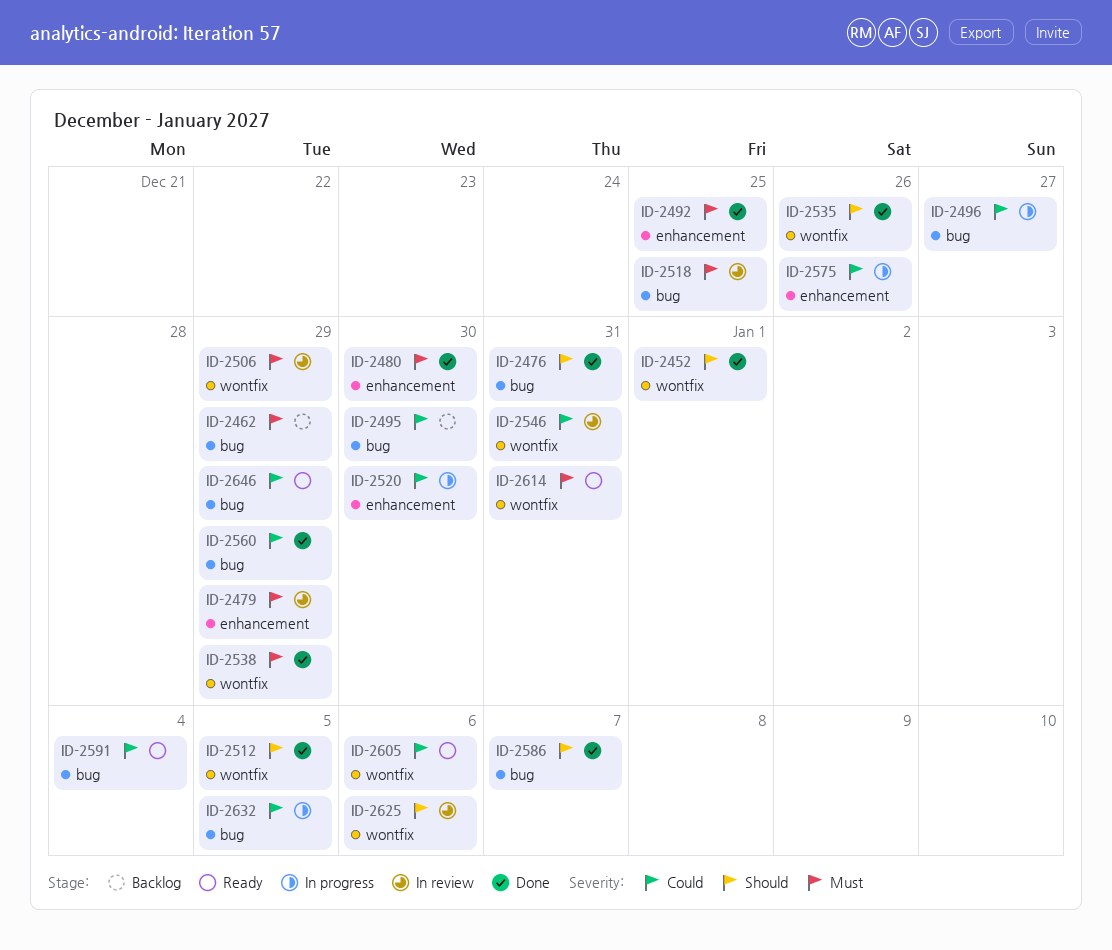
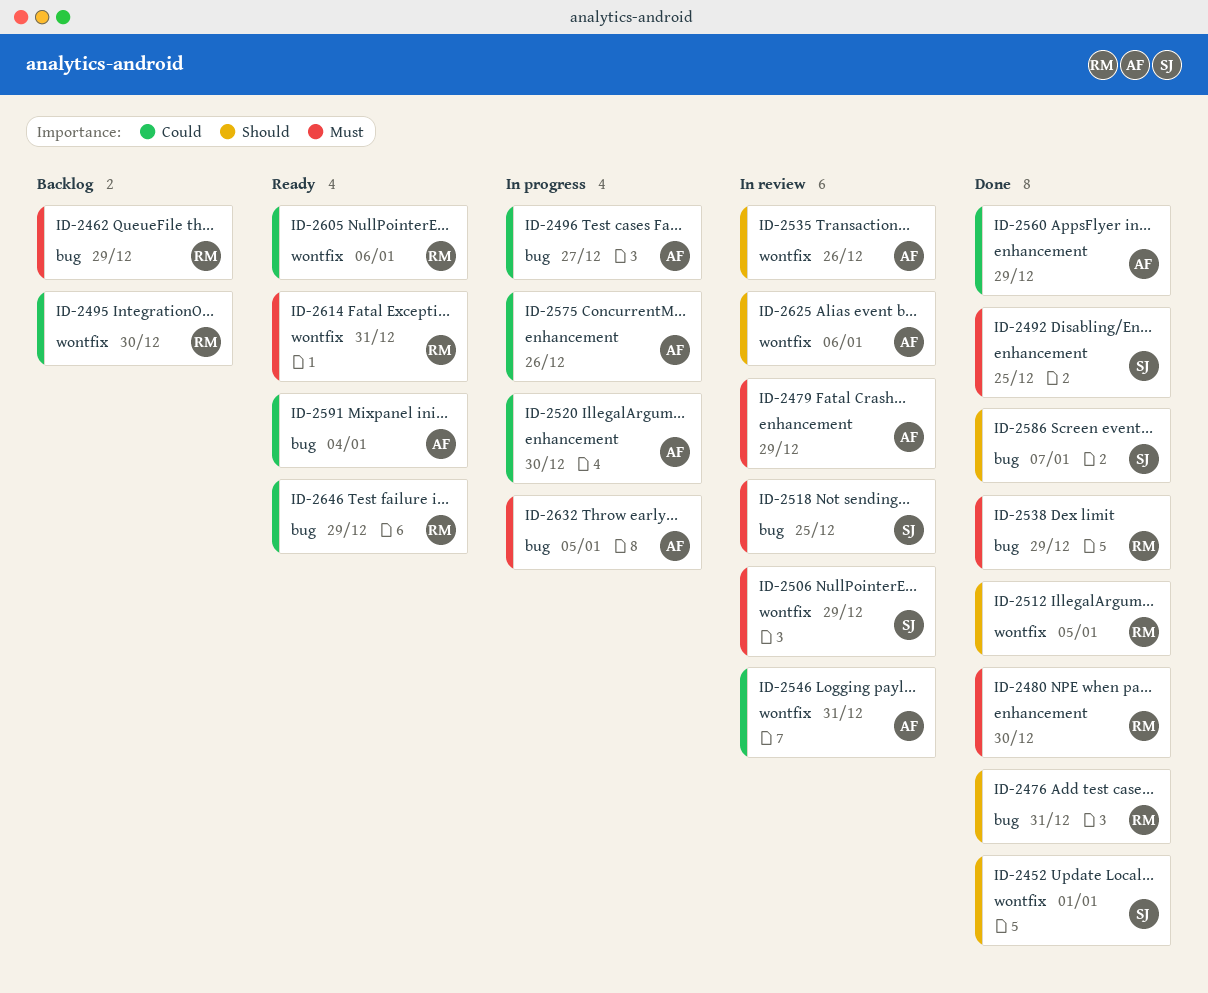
ID-2495, label: bug -> wontfix
ID-2535, status: Done -> In review
ID-2538, label: wontfix -> bug
ID-2560, label: bug -> enhancement
ID-2632, priority: Could -> Must

